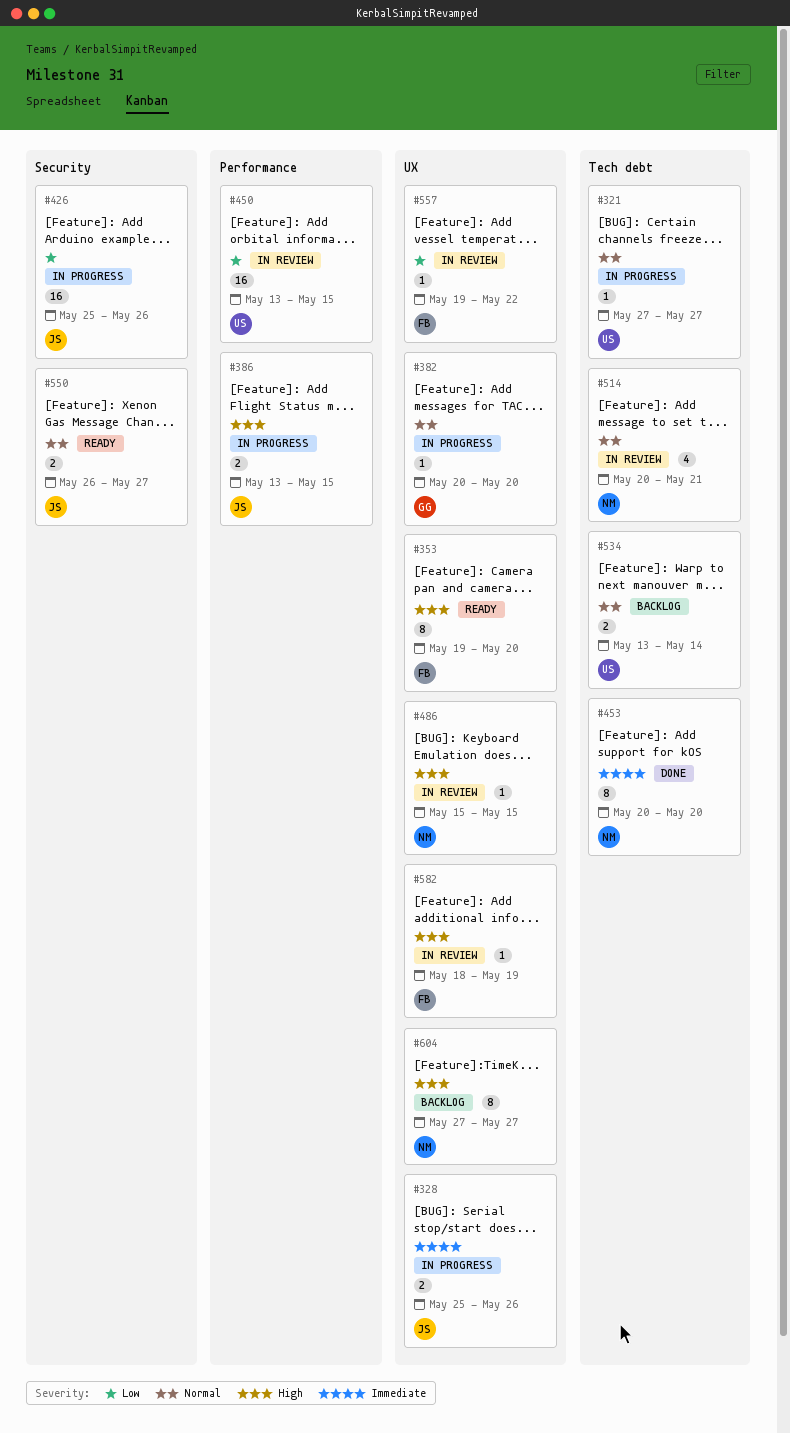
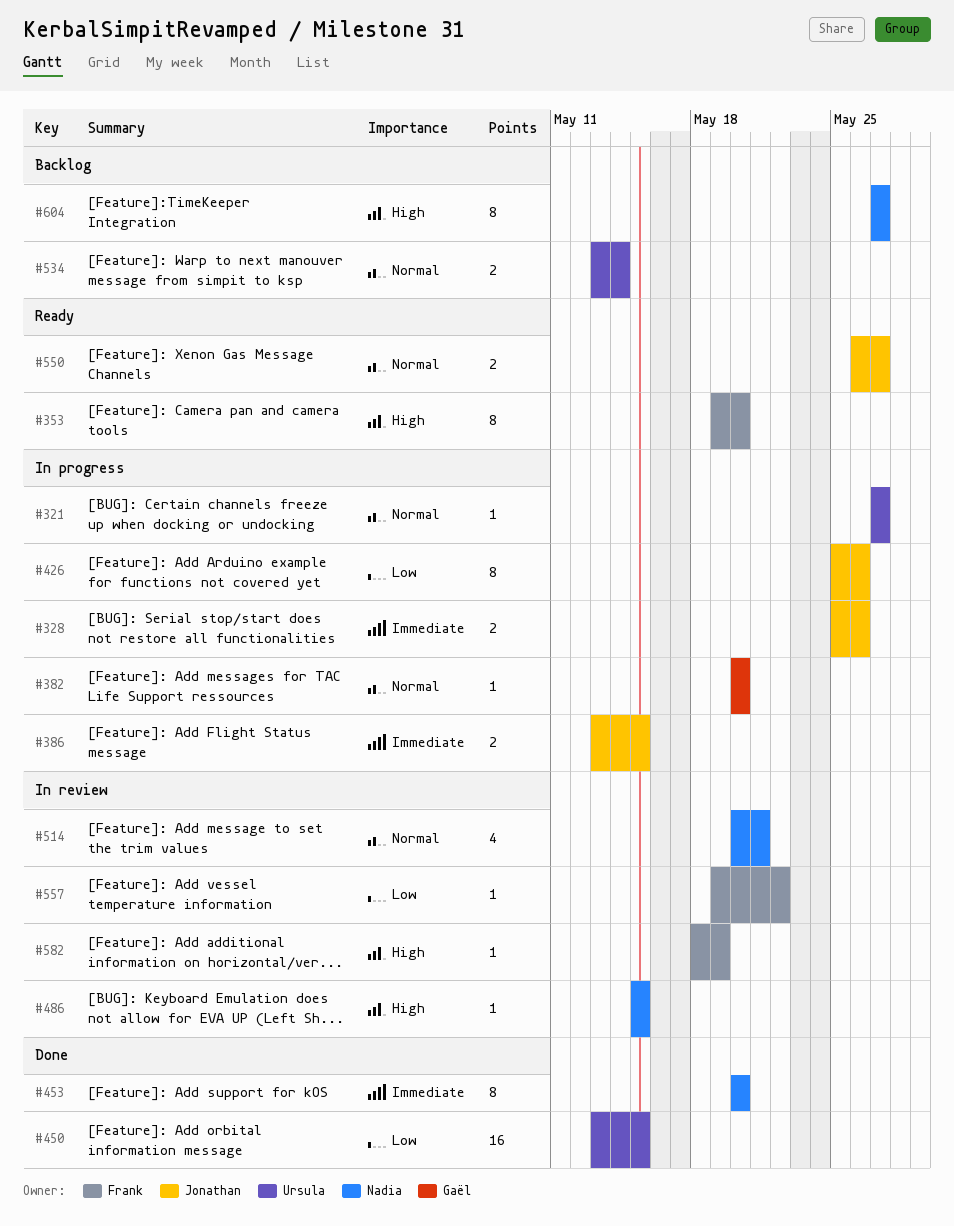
#386, priority: High -> Immediate
#426, estimate: 16 -> 8
#450, status: In review -> Done

